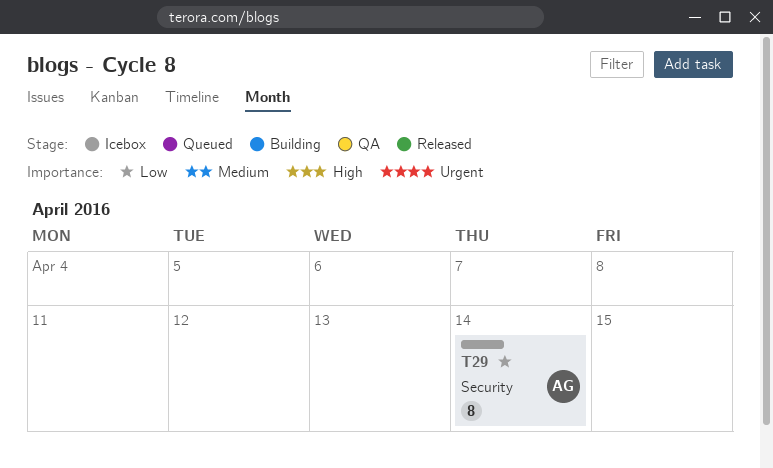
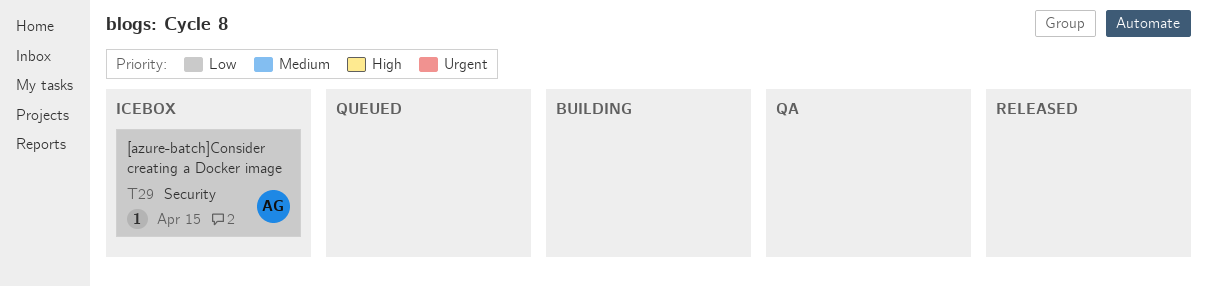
T29, estimate: 8 -> 1
T29, due: Apr 14 -> Apr 15

